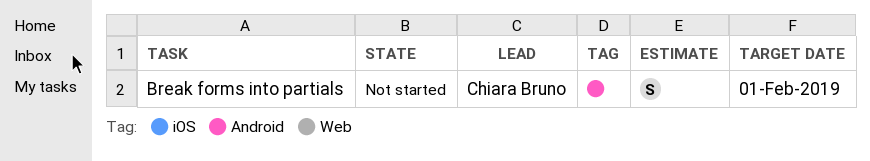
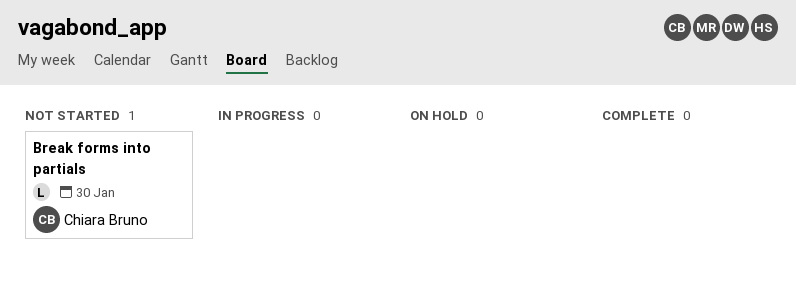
Break forms into partials, estimate: S -> L
Break forms into partials, due: Feb 1 -> Jan 30

